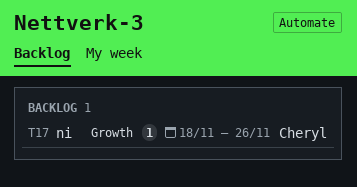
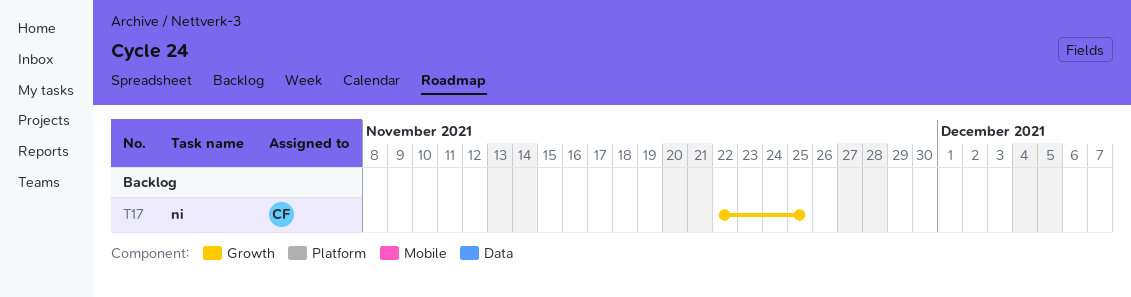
T17, start: Nov 18 -> Nov 22
T17, due: Nov 26 -> Nov 25

